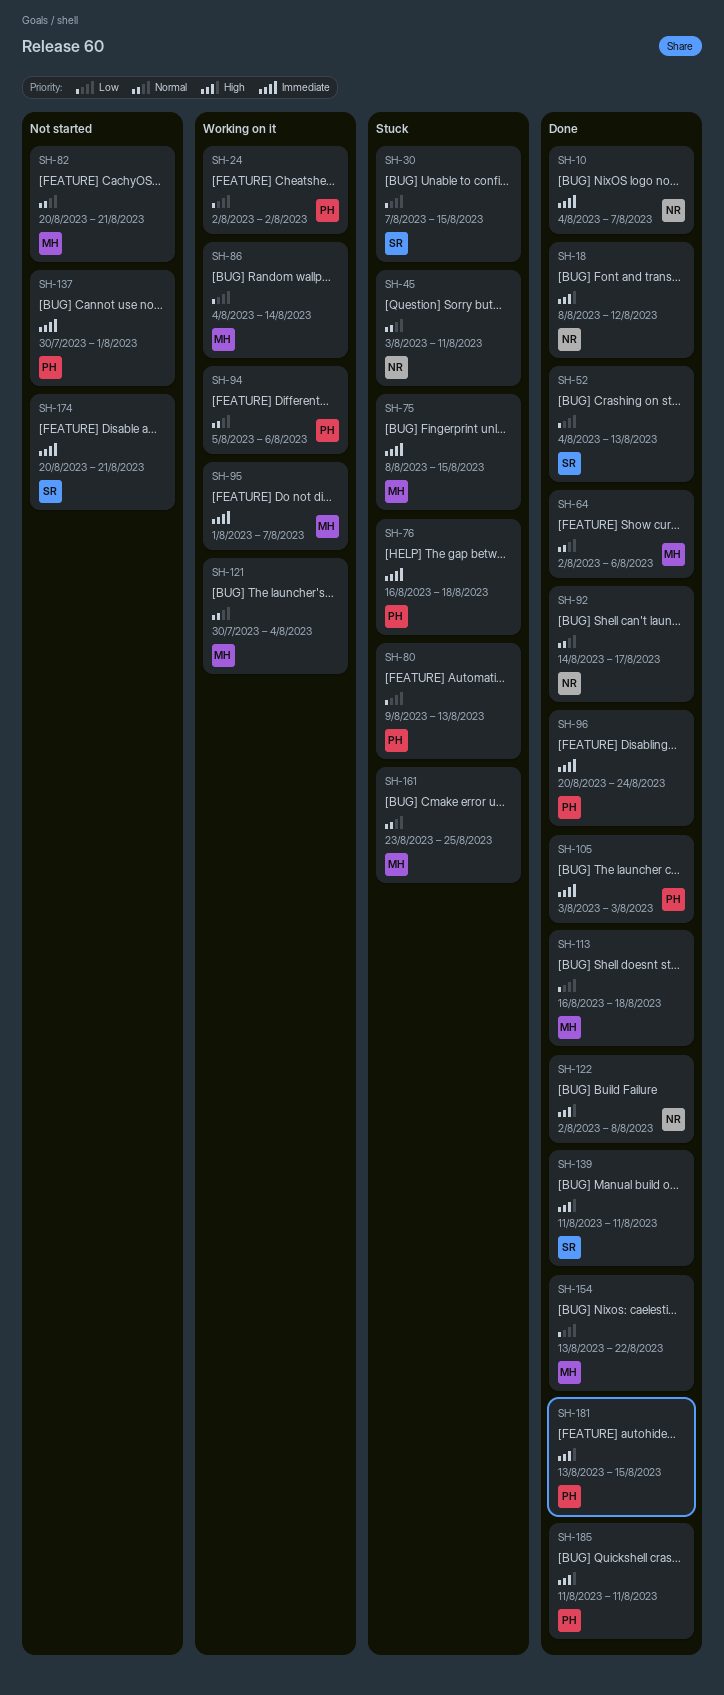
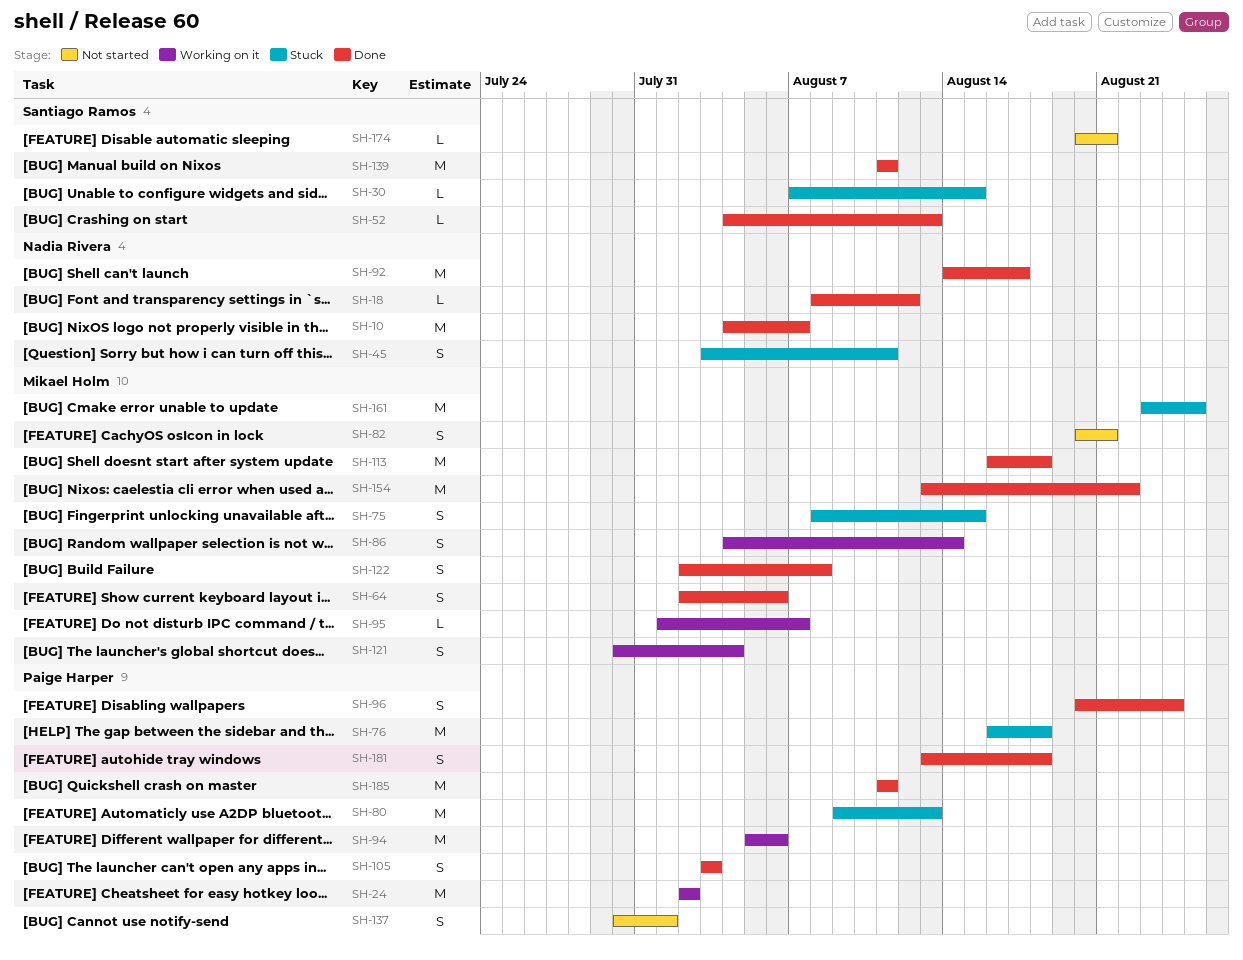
SH-122, owner: Nadia Rivera -> Mikael Holm
SH-181, due: Aug 15 -> Aug 18

